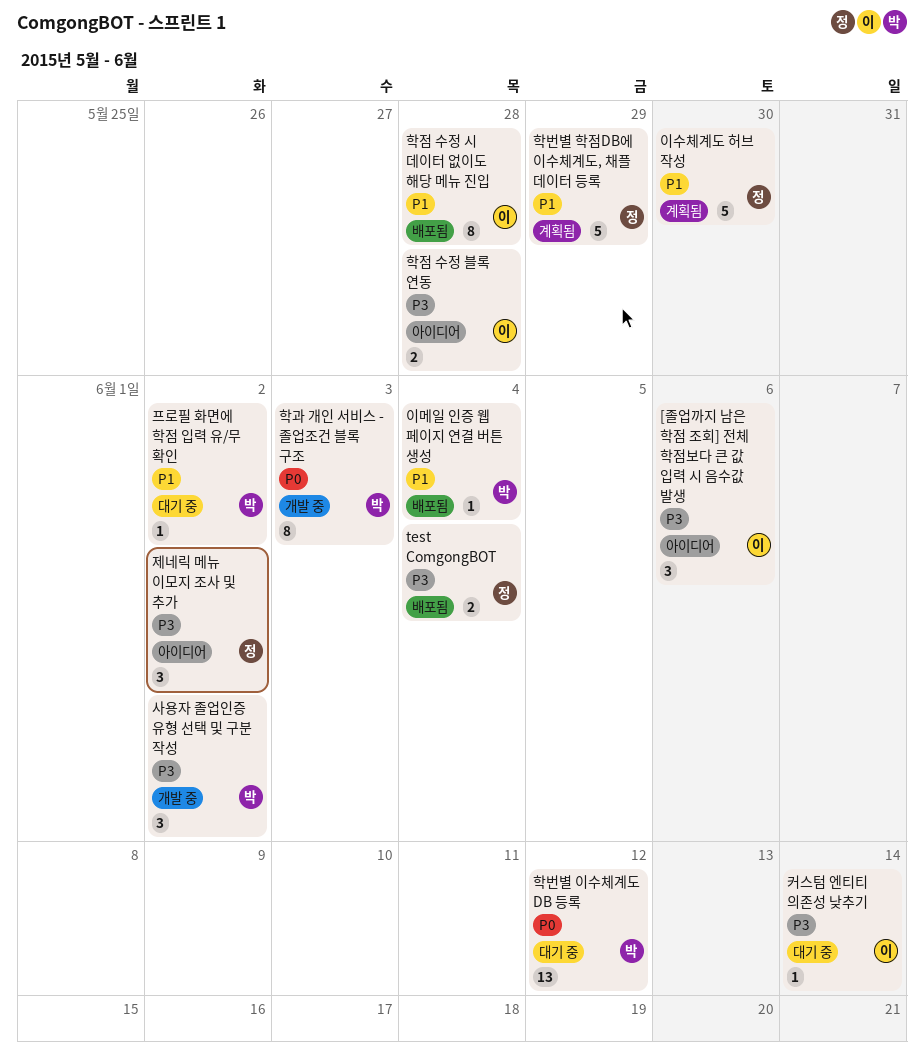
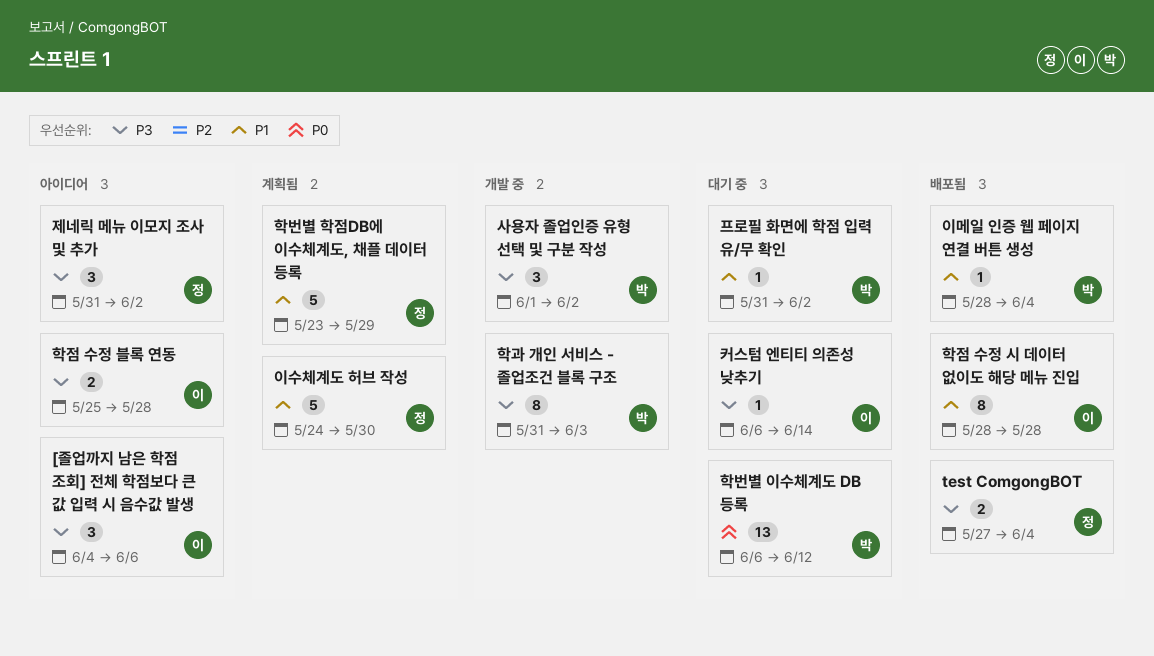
학과 개인 서비스 - 졸업조건 블록 구조, priority: P0 -> P3

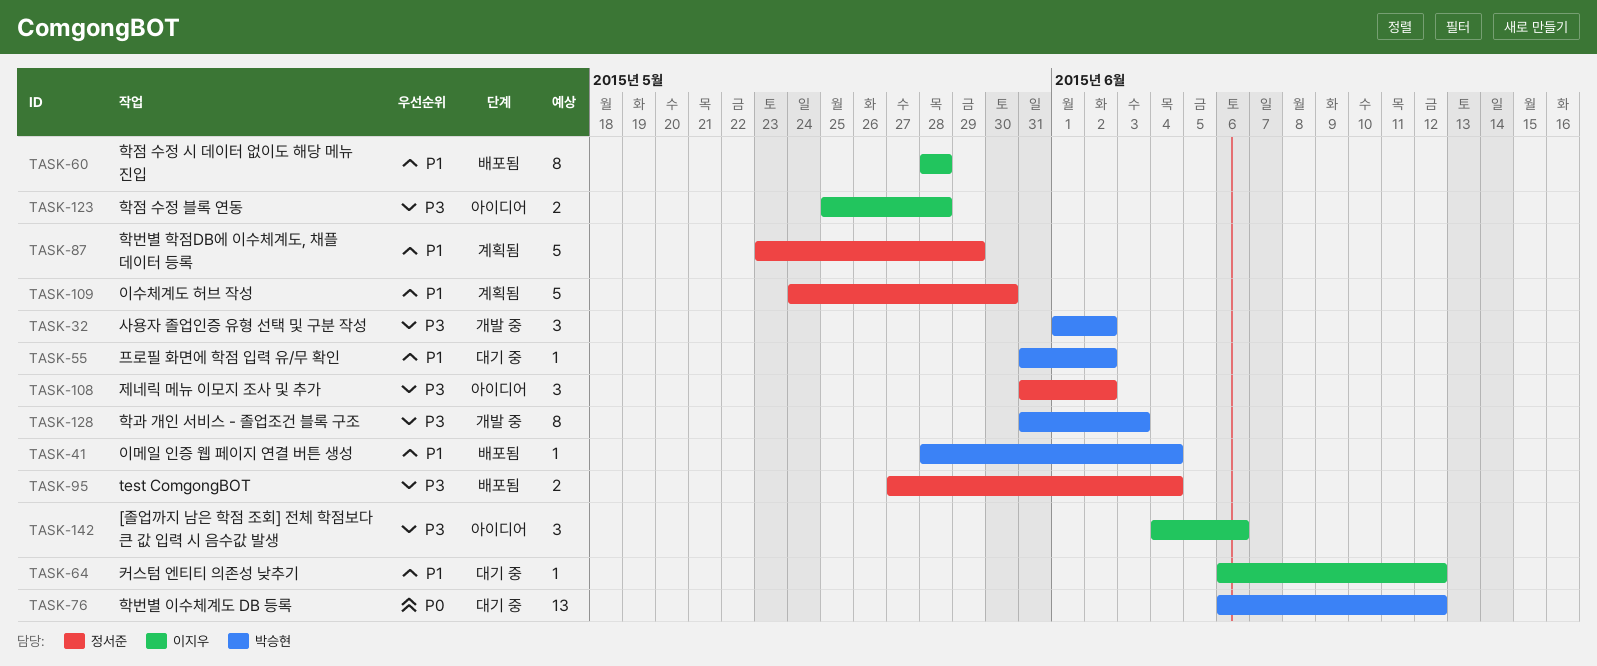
커스텀 엔티티 의존성 낮추기, priority: P3 -> P1
커스텀 엔티티 의존성 낮추기, due: Jun 14 -> Jun 12

